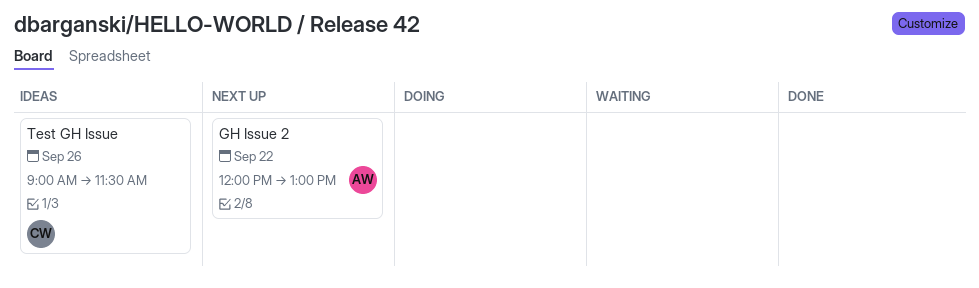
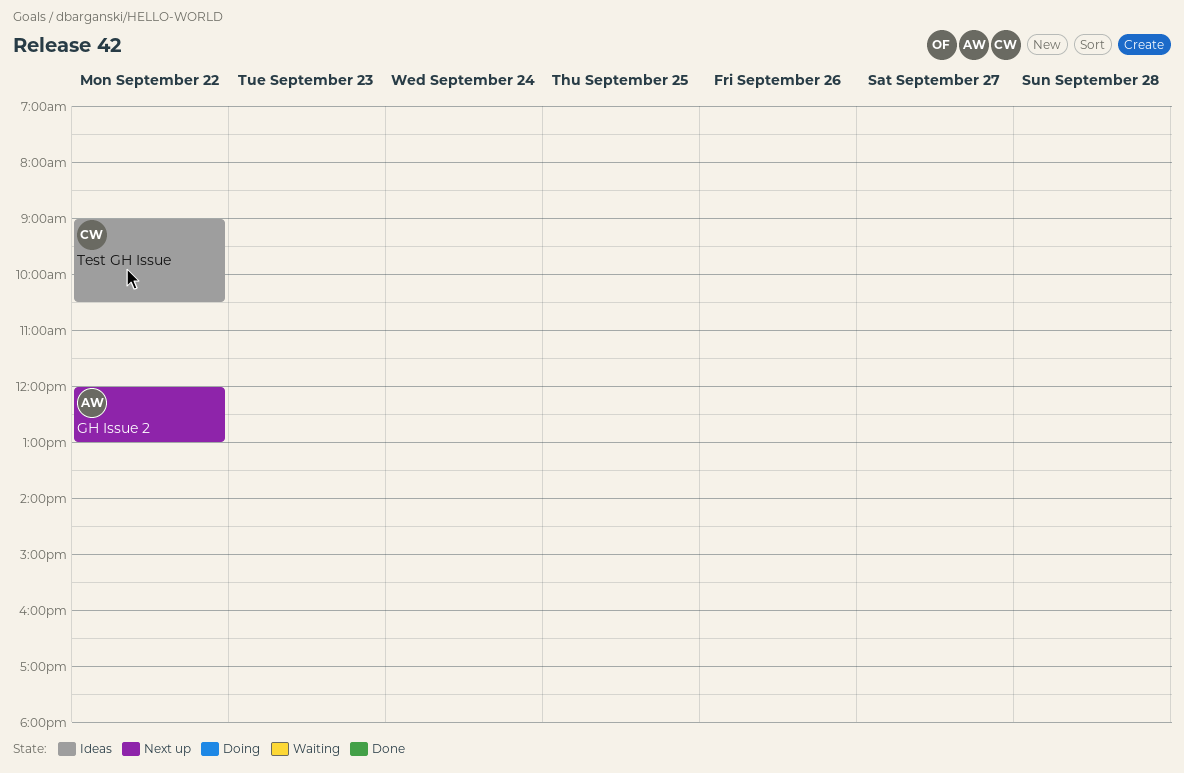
Test GH Issue, day: Sep 26 -> Sep 22
Test GH Issue, ends: 11:30 -> 10:30

